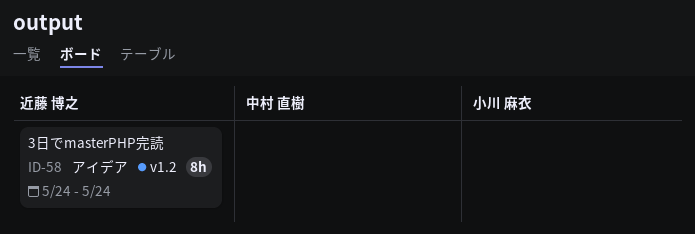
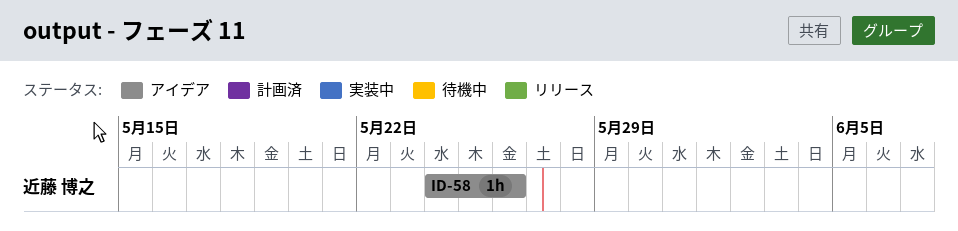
ID-58, estimate: 8h -> 1h
ID-58, due: May 24 -> May 26

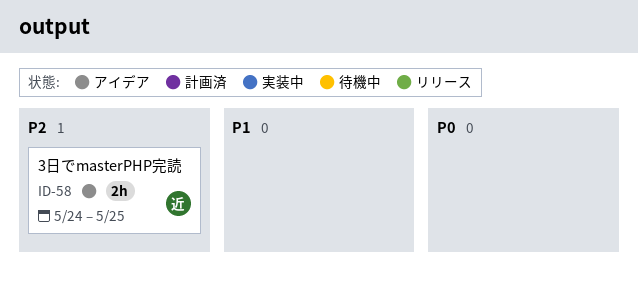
ID-58, estimate: 1h -> 2h
ID-58, due: May 26 -> May 25

